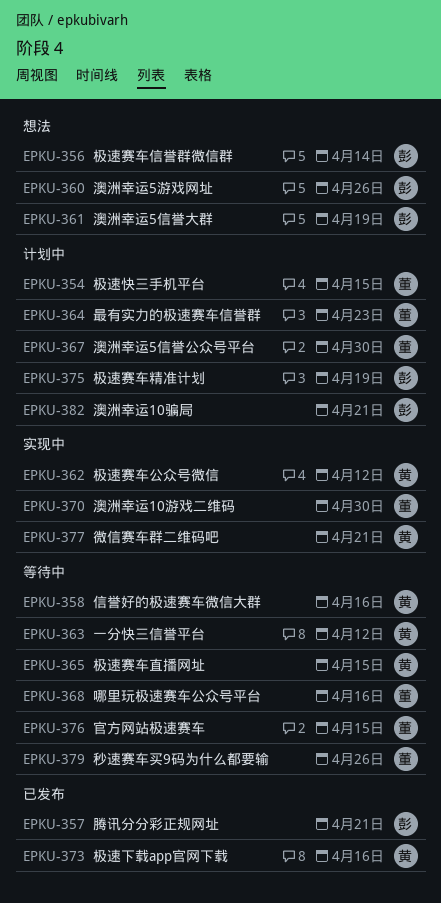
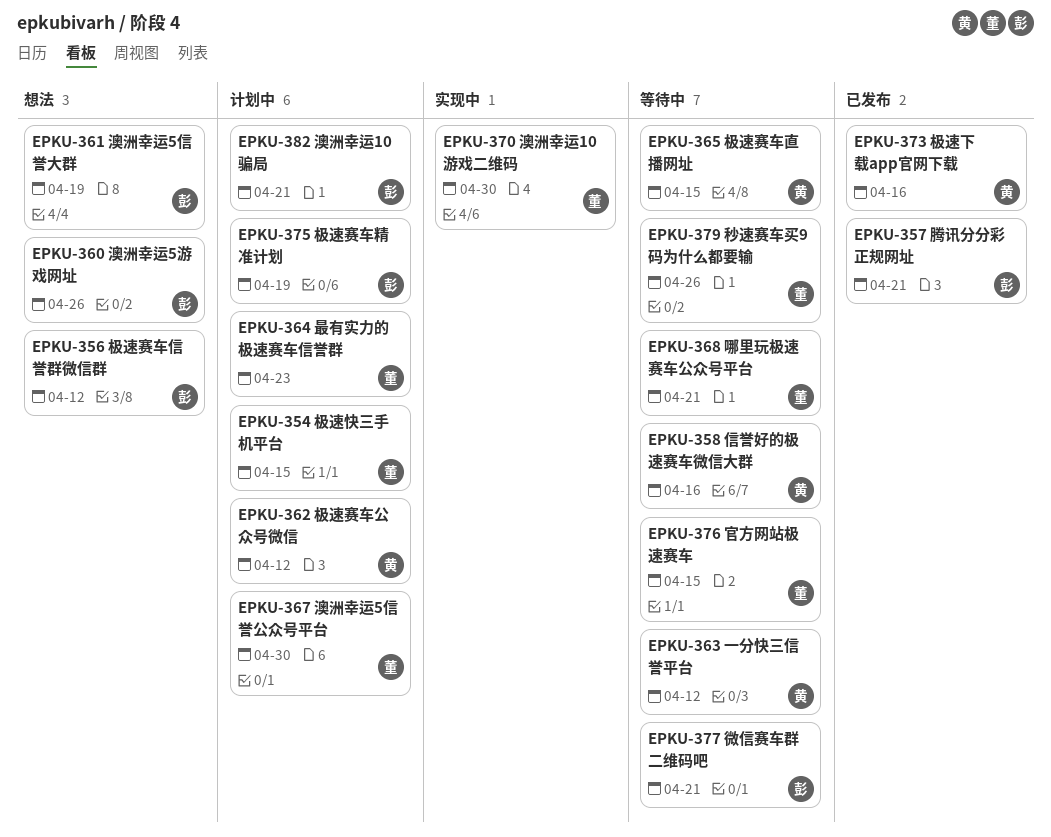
EPKU-356, due: Apr 14 -> Apr 12
EPKU-362, status: 实现中 -> 计划中
EPKU-368, due: Apr 16 -> Apr 21
EPKU-377, status: 实现中 -> 等待中
EPKU-377, owner: 黄 -> 彭

